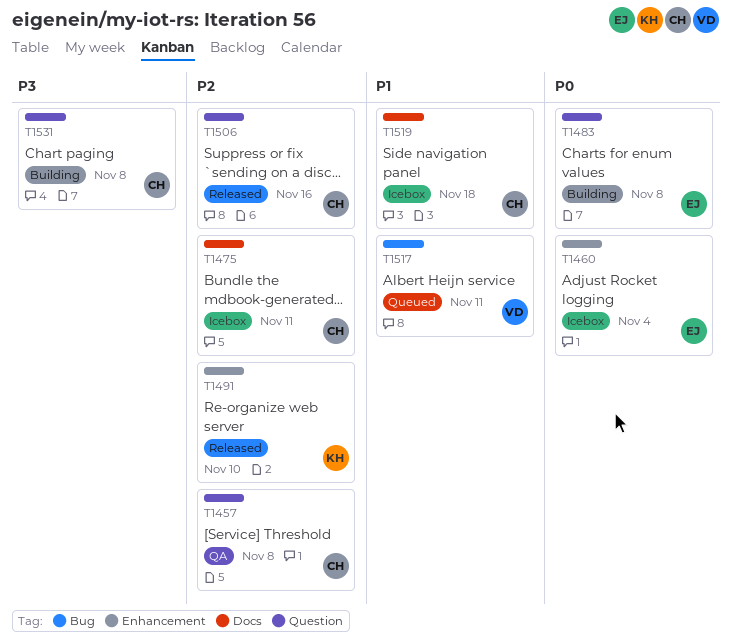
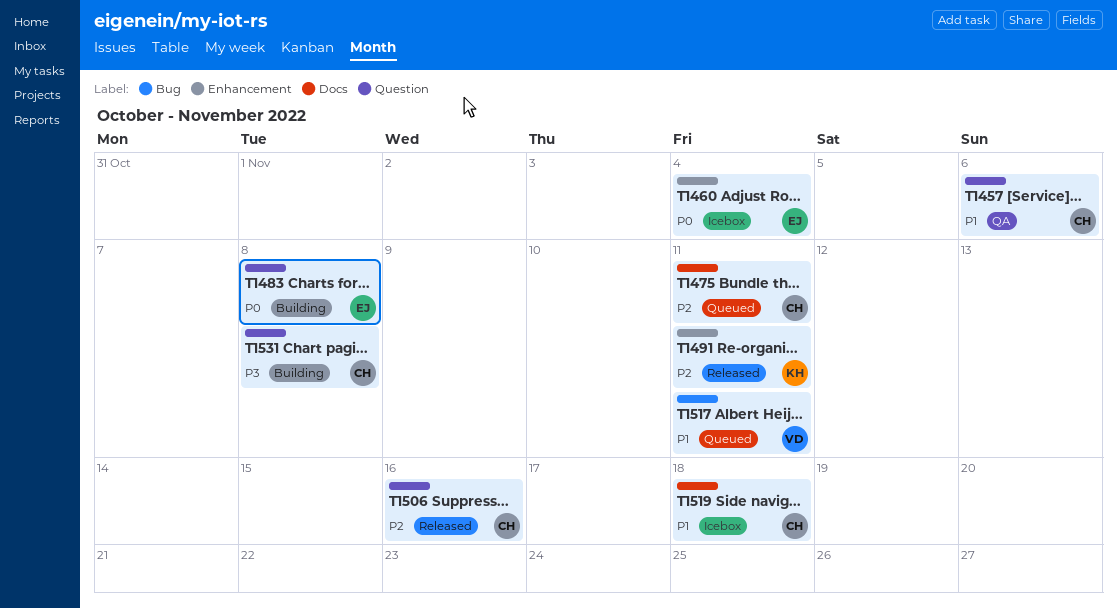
T1457, priority: P2 -> P1
T1457, due: Nov 8 -> Nov 6
T1475, status: Icebox -> Queued
T1491, due: Nov 10 -> Nov 11

